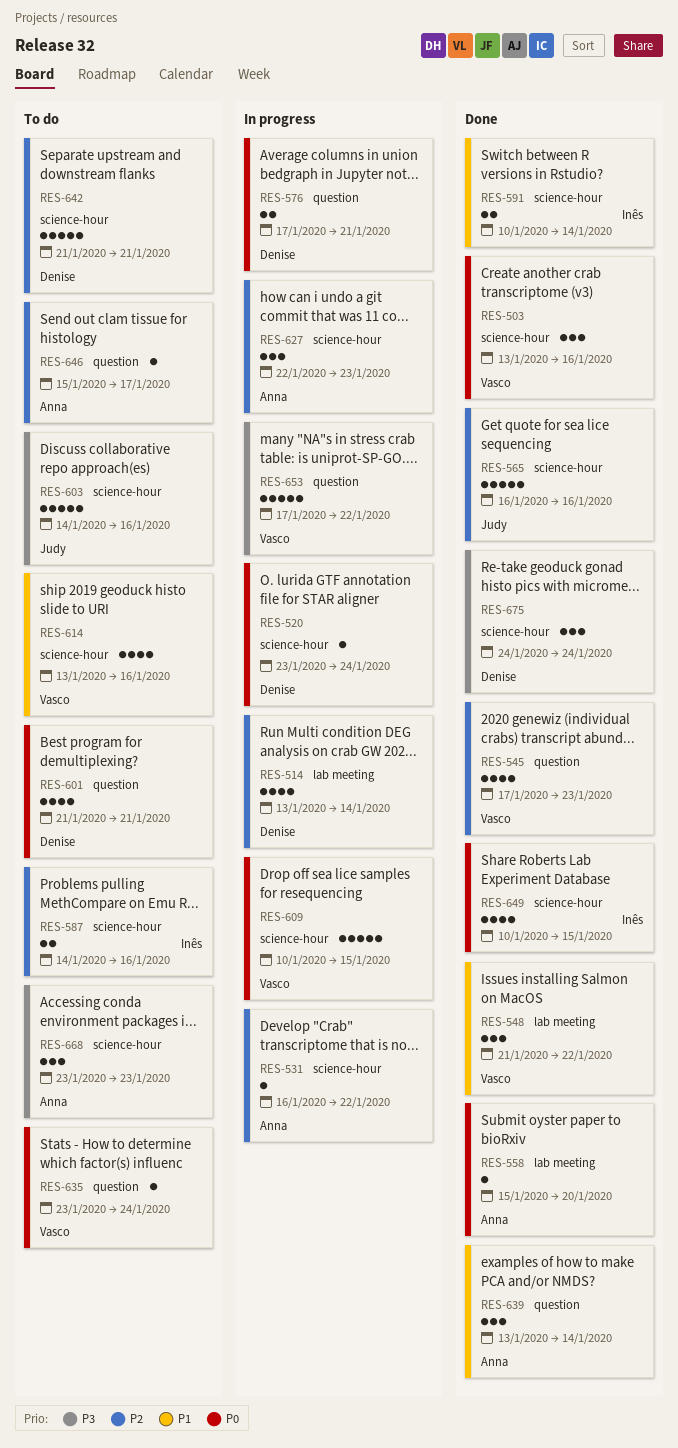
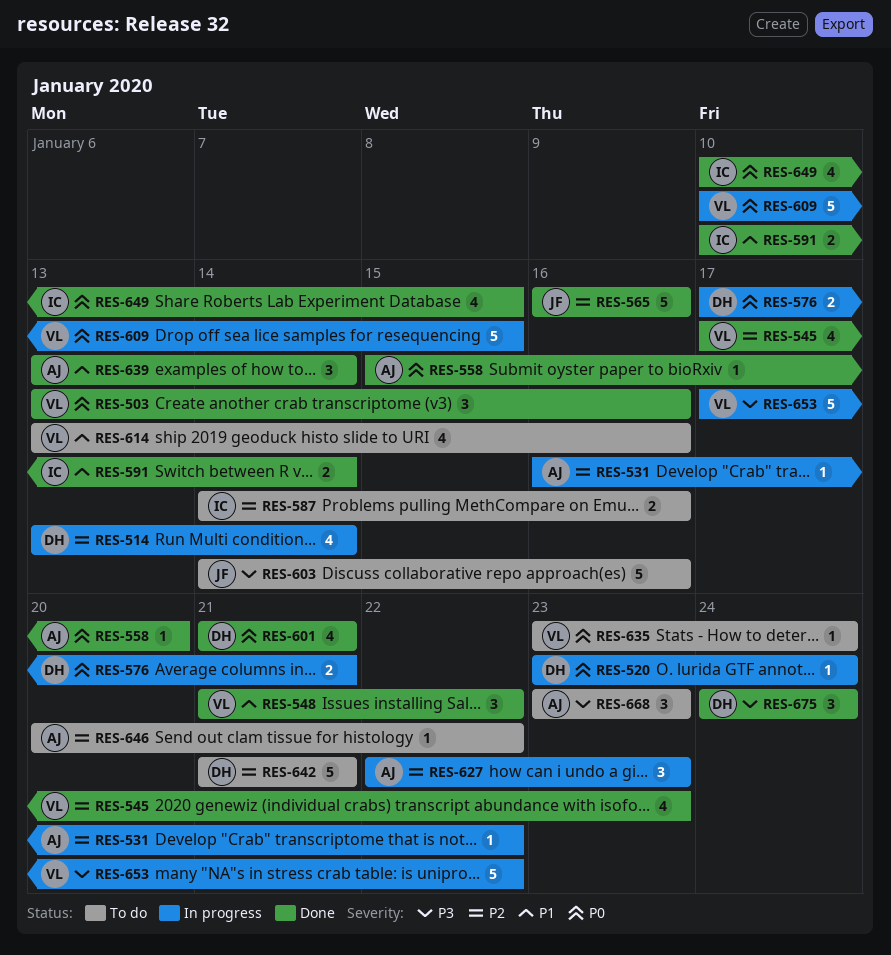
RES-601, status: To do -> Done
RES-646, start: Jan 15 -> Jan 20
RES-646, due: Jan 17 -> Jan 22

